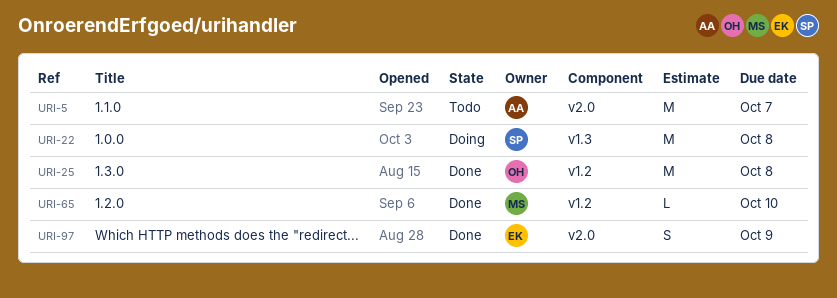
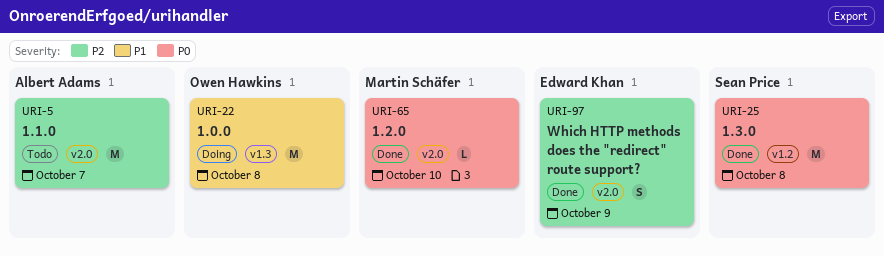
URI-22, owner: Sean Price -> Owen Hawkins
URI-25, owner: Owen Hawkins -> Sean Price
URI-65, label: v1.2 -> v2.0

